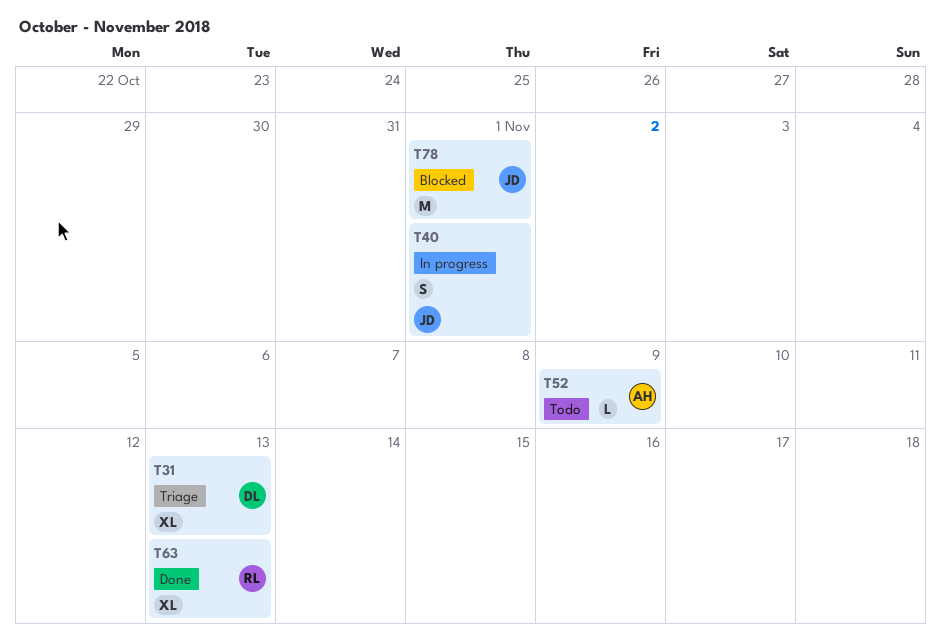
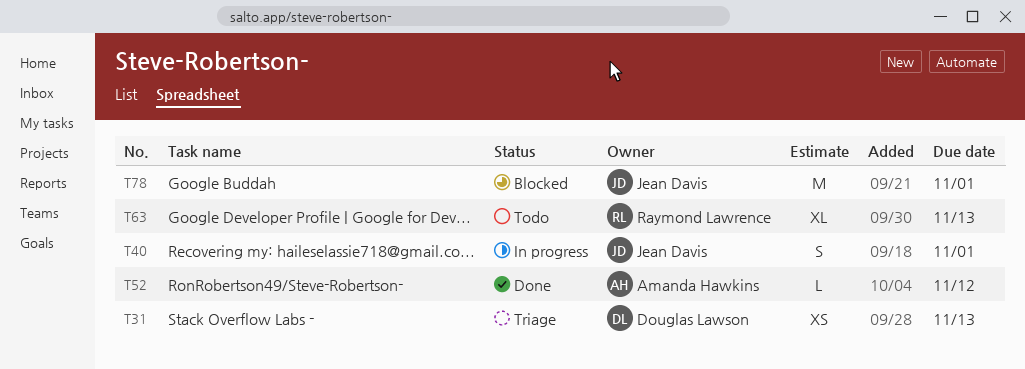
T31, estimate: XL -> XS
T52, status: Todo -> Done
T52, due: Nov 9 -> Nov 12
T63, status: Done -> Todo

